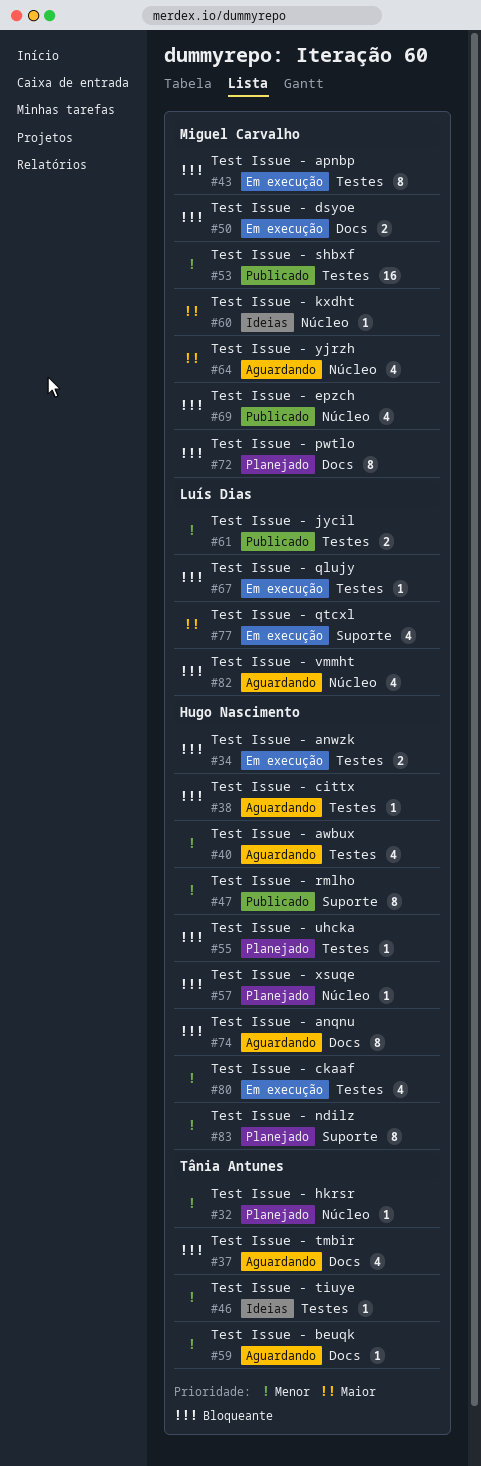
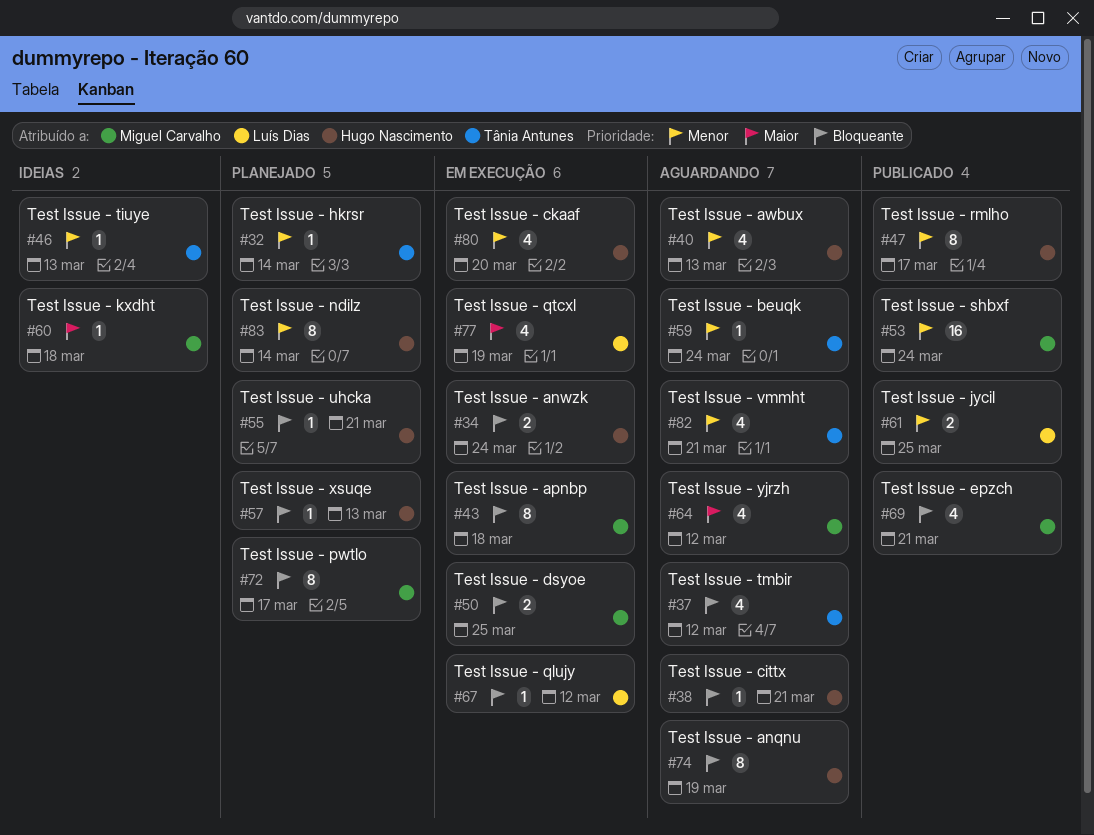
#82, owner: Luís Dias -> Tânia Antunes
#82, priority: Bloqueante -> Menor

